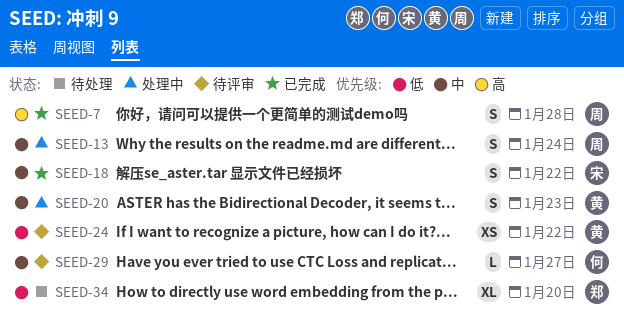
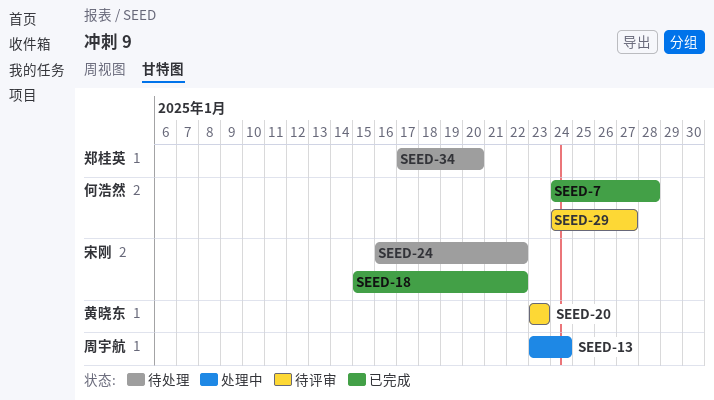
SEED-7, owner: 周宇航 -> 何浩然
SEED-20, status: 处理中 -> 待评审
SEED-24, status: 待评审 -> 待处理
SEED-24, owner: 黄晓东 -> 宋刚

